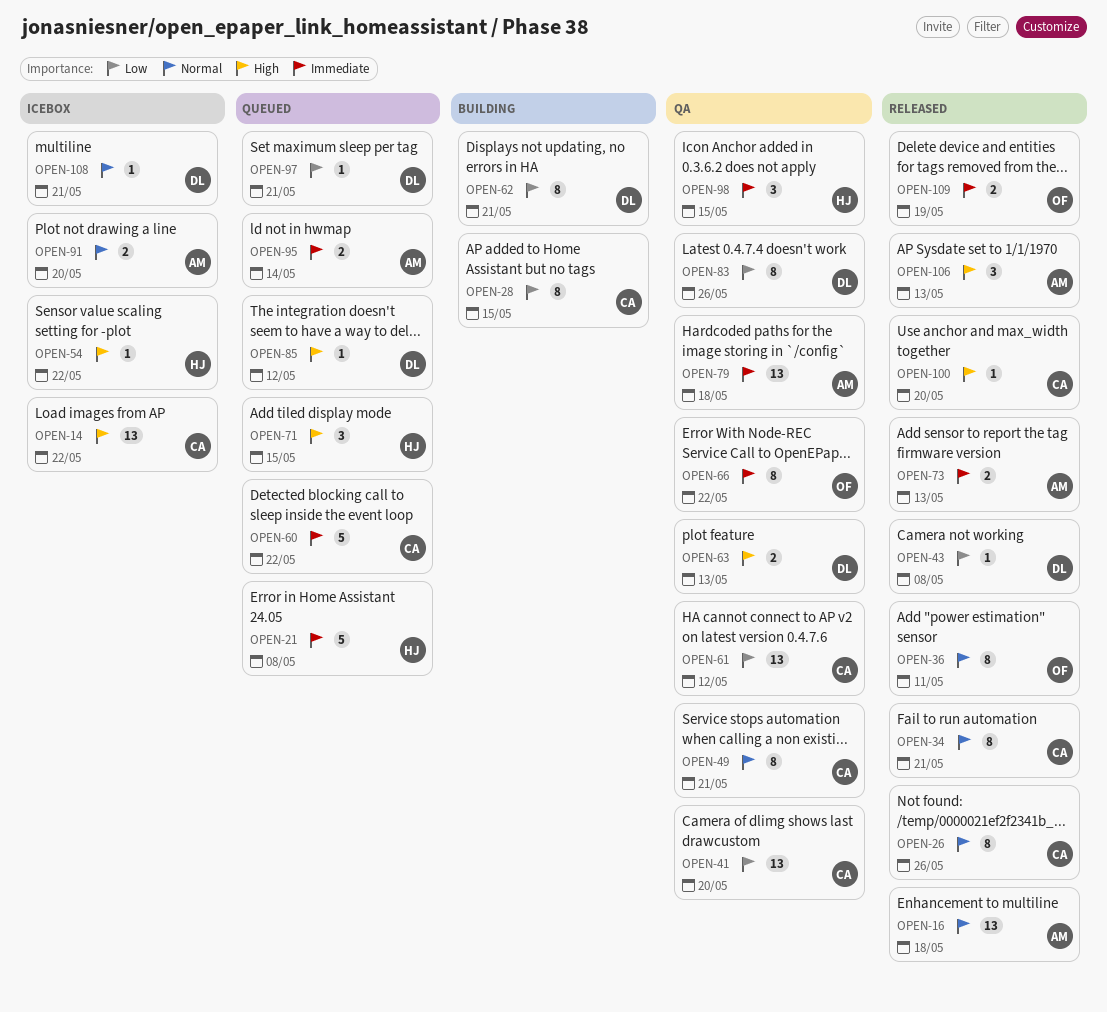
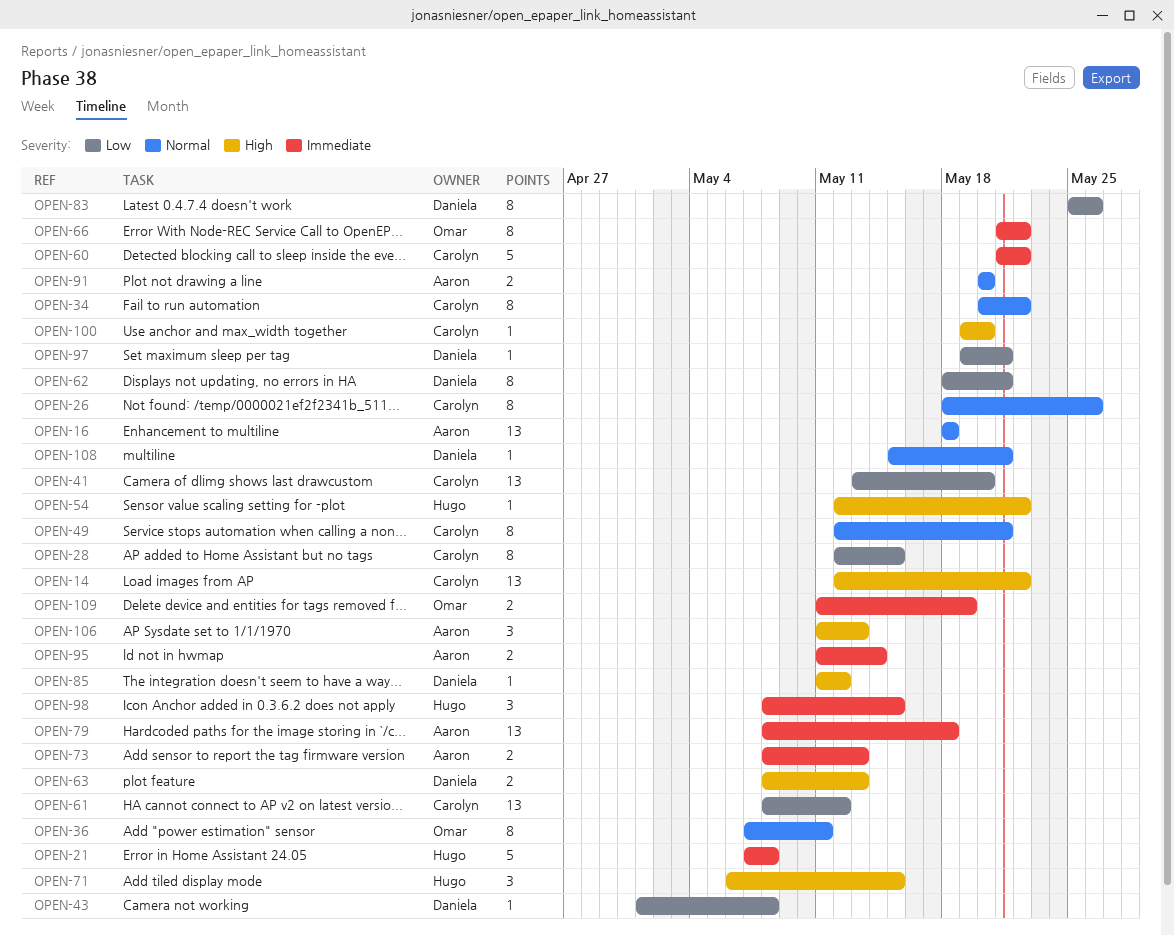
OPEN-34, due: May 21 -> May 22

